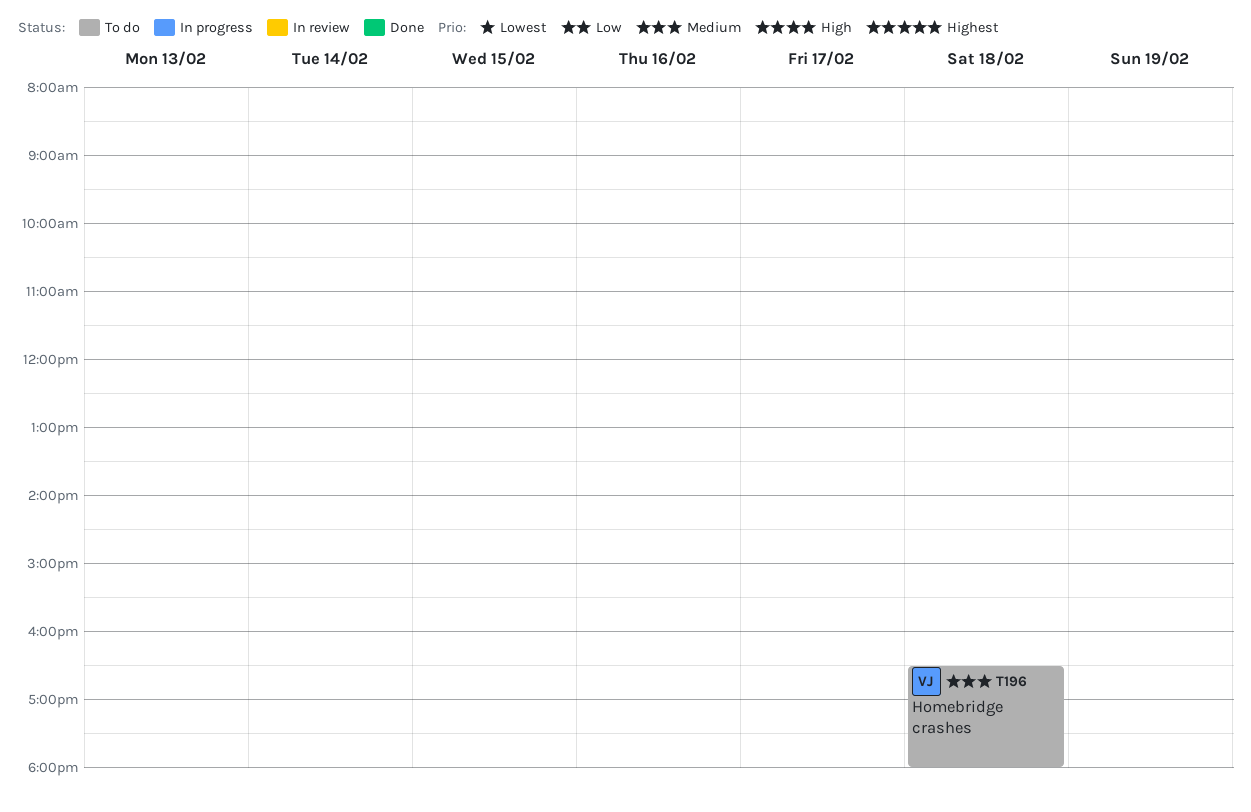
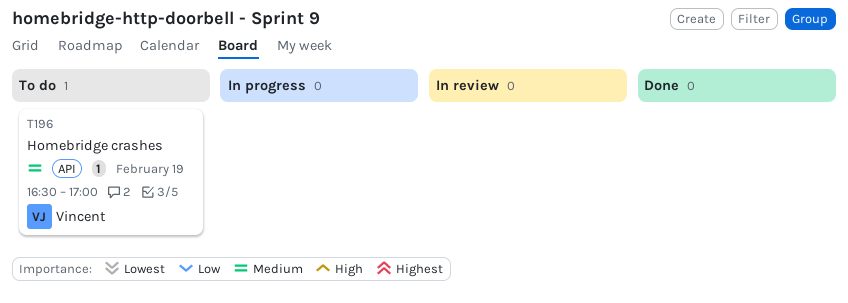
T196, day: Feb 18 -> Feb 19
T196, ends: 18:00 -> 17:00

